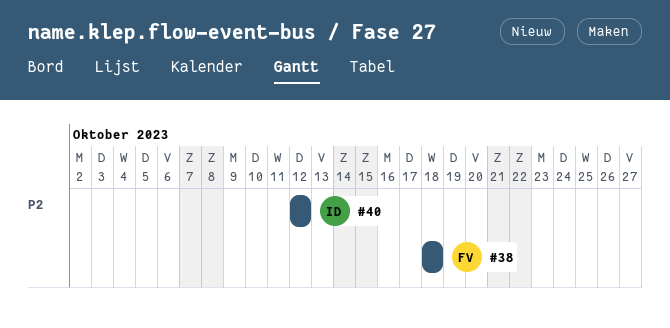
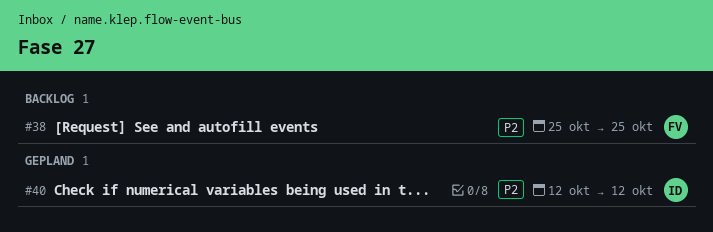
#38, start: Oct 18 -> Oct 25
#38, due: Oct 18 -> Oct 25

